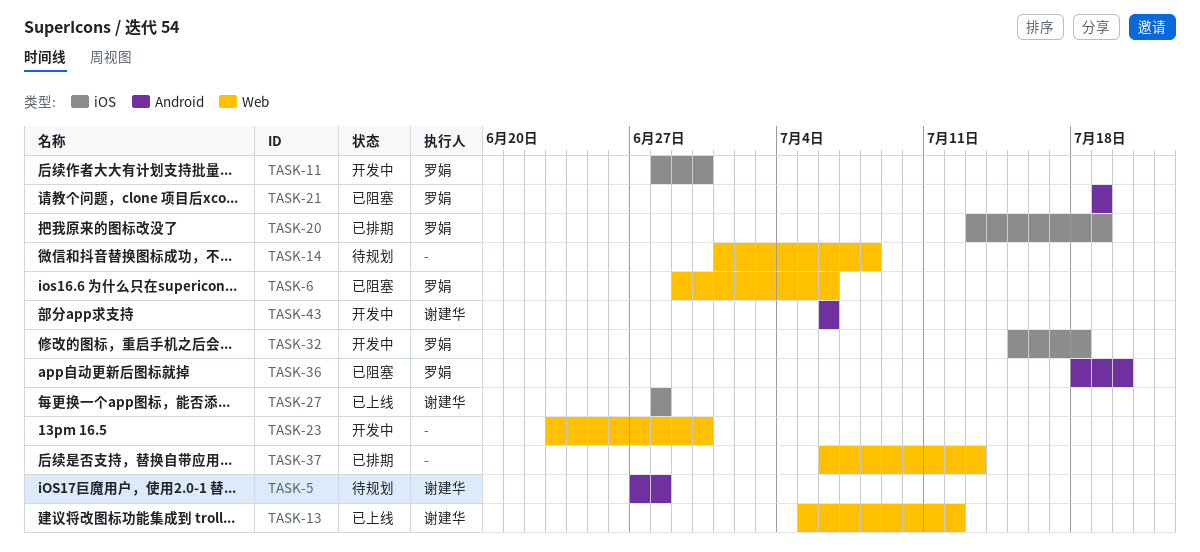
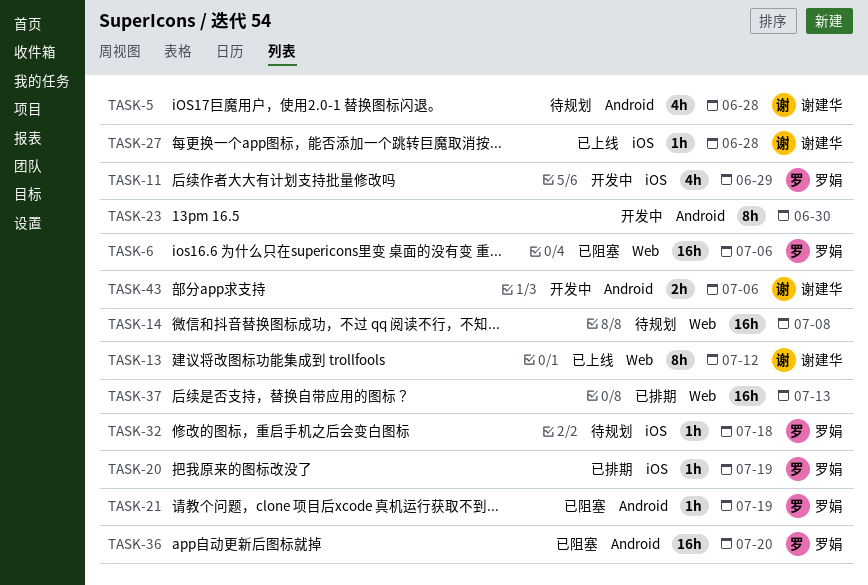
TASK-11, due: Jun 30 -> Jun 29
TASK-23, label: Web -> Android
TASK-32, status: 开发中 -> 待规划

